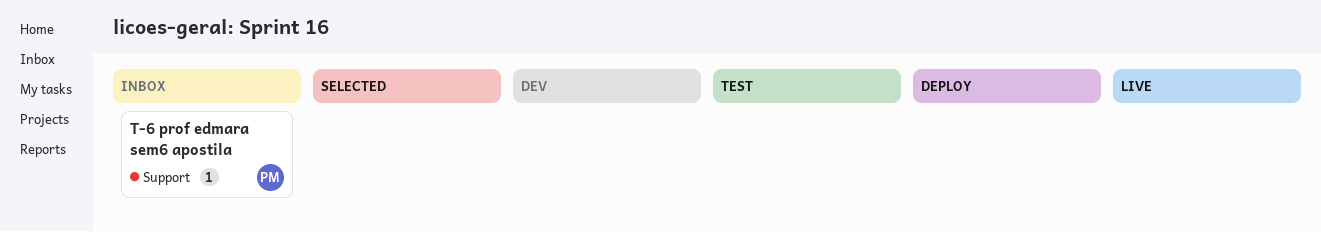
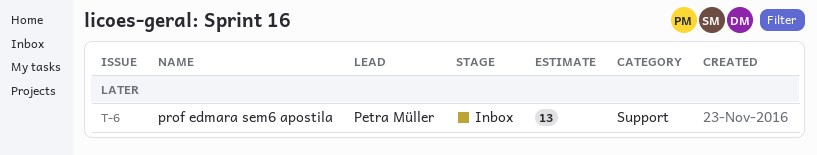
T-6, estimate: 1 -> 13

